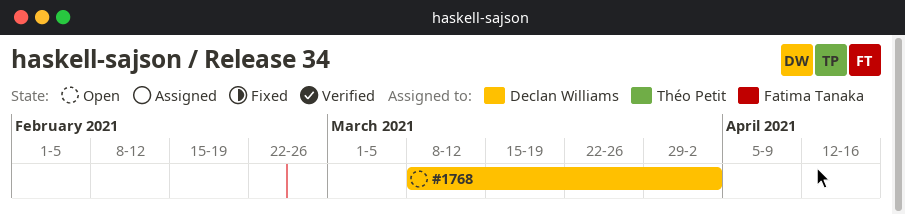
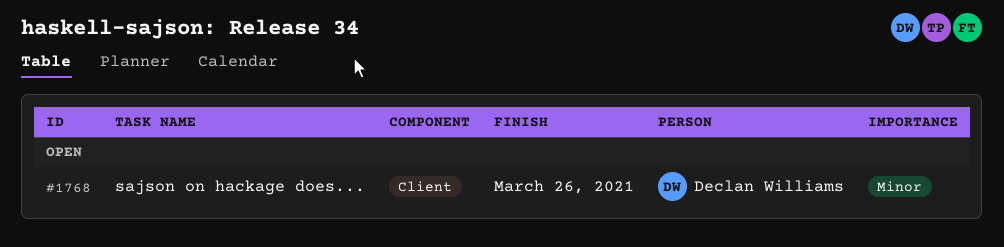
#1768, due: Apr 2 -> Mar 26

